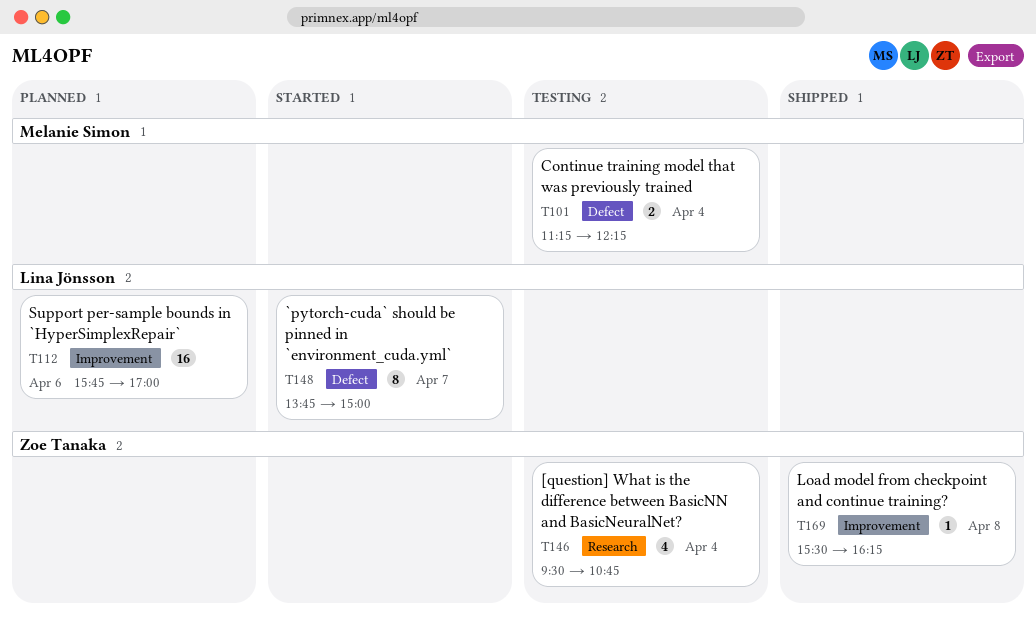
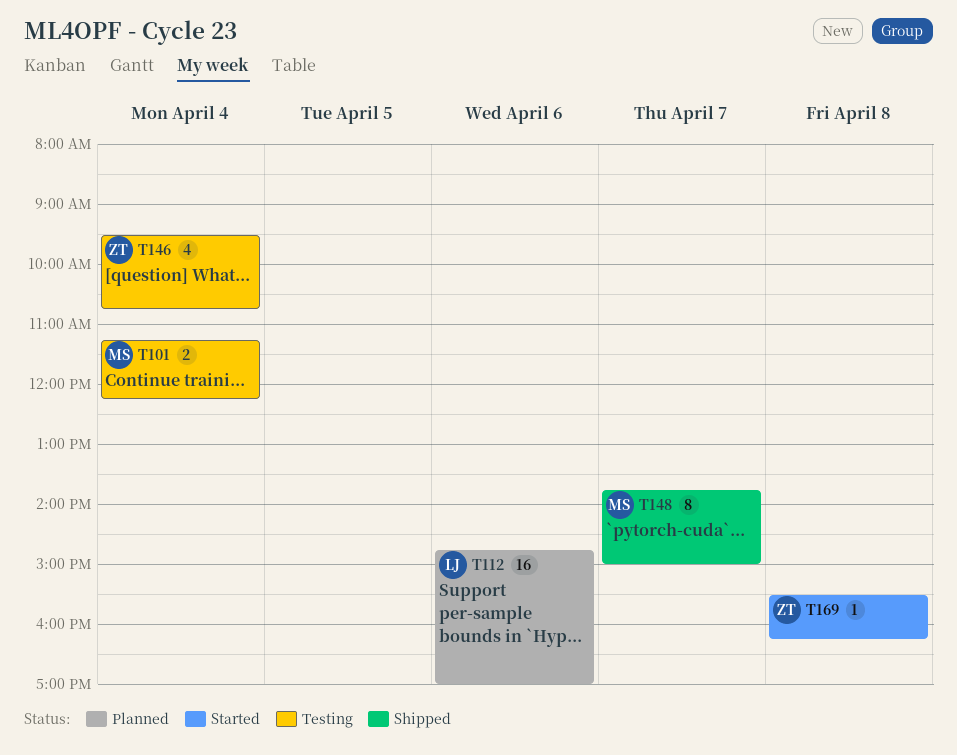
T112, begins: 15:45 -> 14:45
T148, status: Started -> Shipped
T148, owner: Lina Jönsson -> Melanie Simon
T169, status: Shipped -> Started

